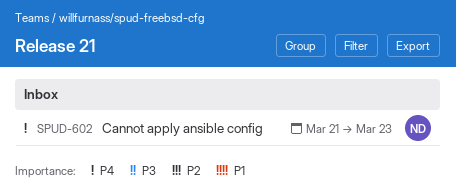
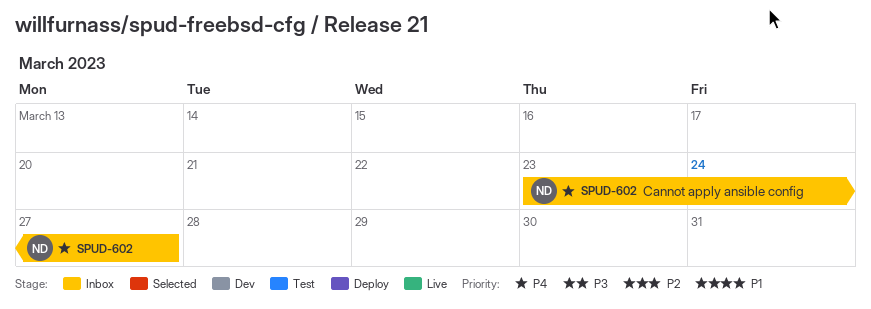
SPUD-602, start: Mar 21 -> Mar 23
SPUD-602, due: Mar 23 -> Mar 27

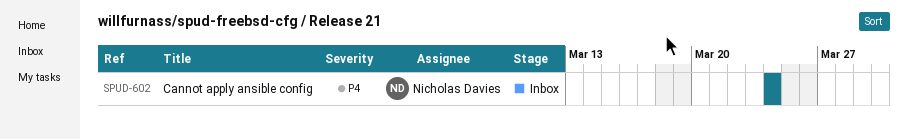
SPUD-602, start: Mar 23 -> Mar 24
SPUD-602, due: Mar 27 -> Mar 24

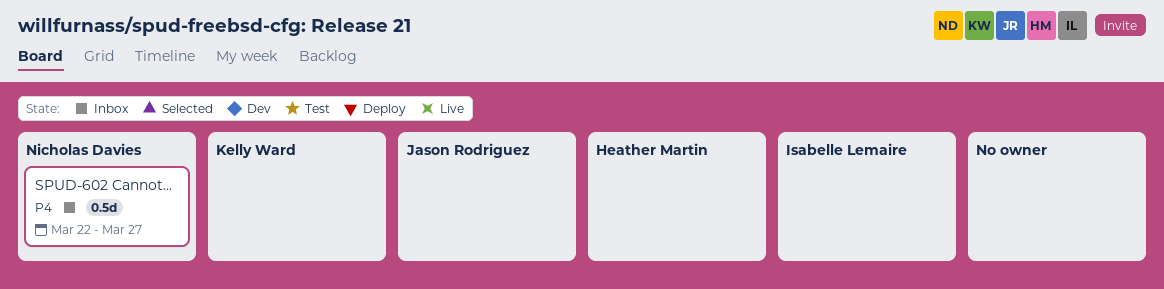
SPUD-602, start: Mar 24 -> Mar 22
SPUD-602, due: Mar 24 -> Mar 27

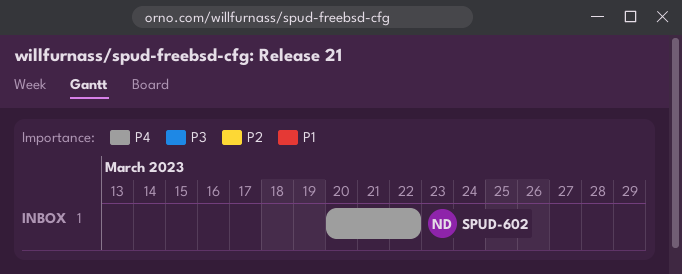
SPUD-602, start: Mar 22 -> Mar 20
SPUD-602, due: Mar 27 -> Mar 22

